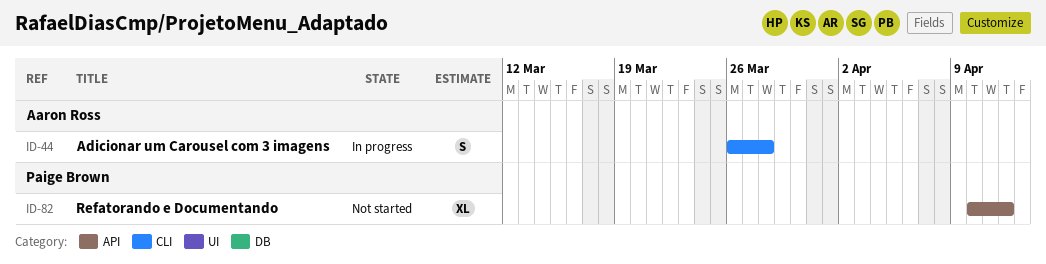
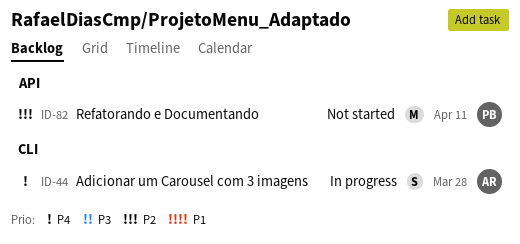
ID-82, estimate: XL -> M
ID-82, due: Apr 12 -> Apr 11

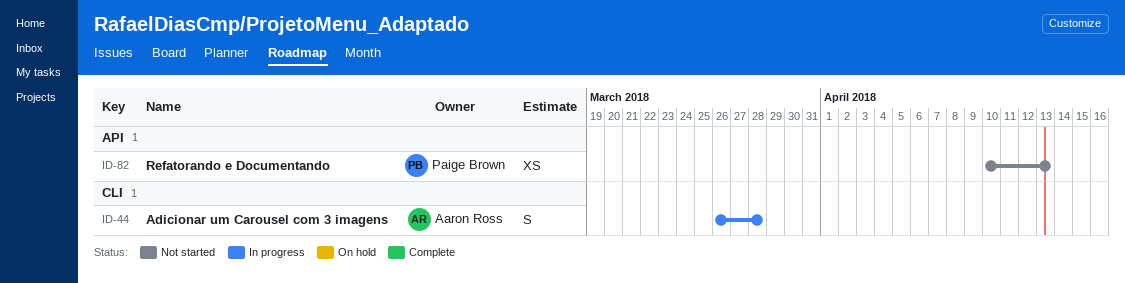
ID-82, estimate: M -> XS
ID-82, due: Apr 11 -> Apr 13

